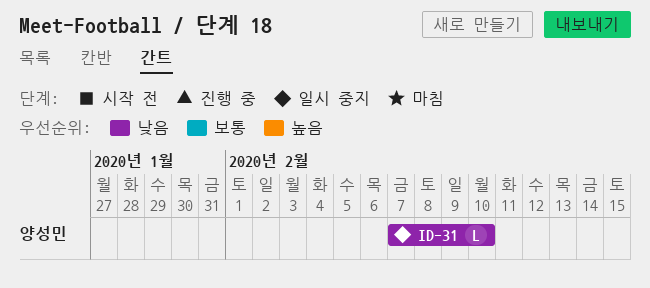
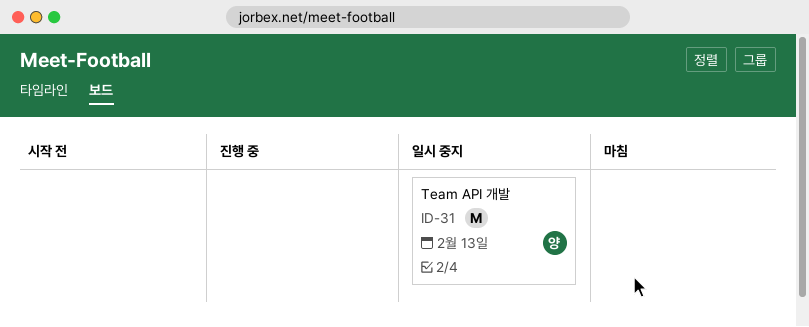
ID-31, estimate: L -> M
ID-31, due: Feb 10 -> Feb 13

